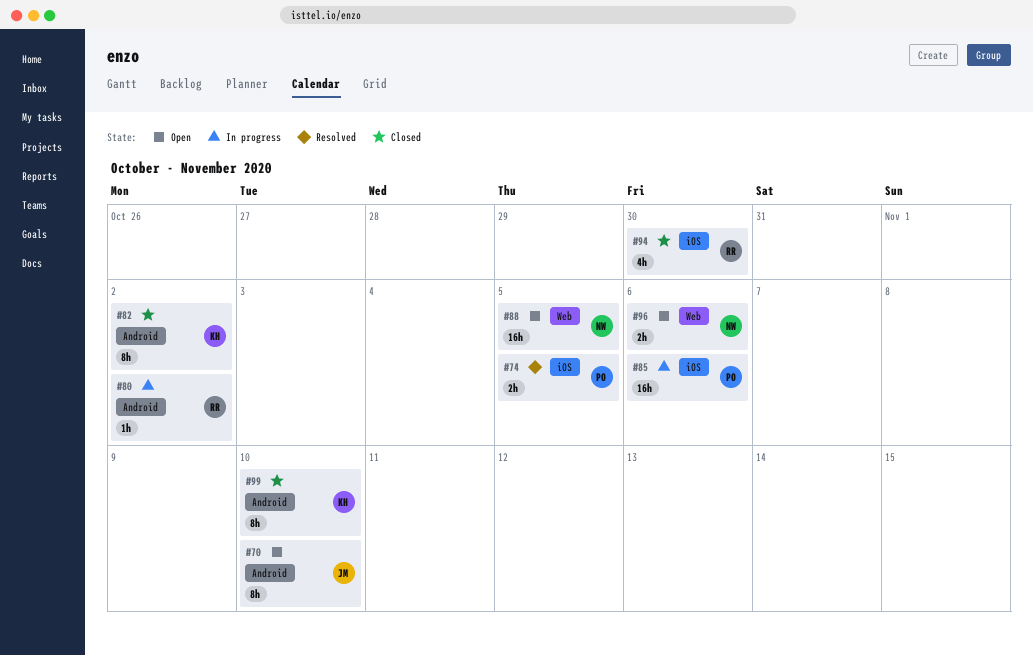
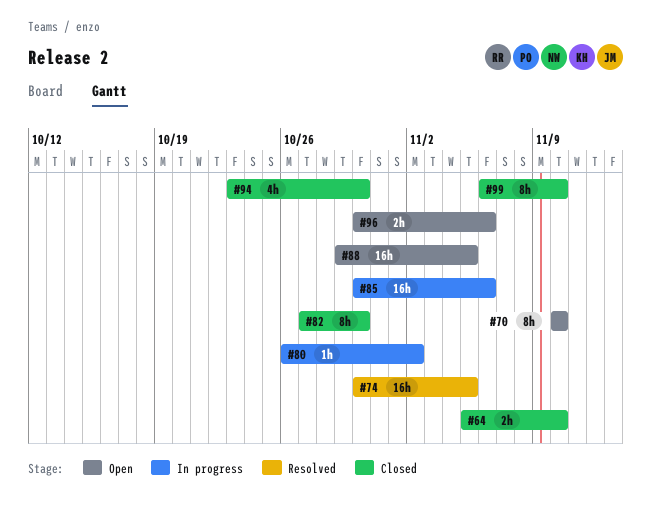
#64: none -> present
#74, estimate: 2h -> 16h
#82, due: Nov 2 -> Oct 30

